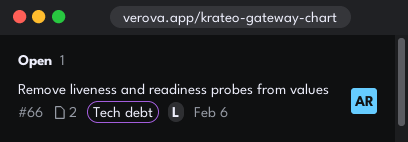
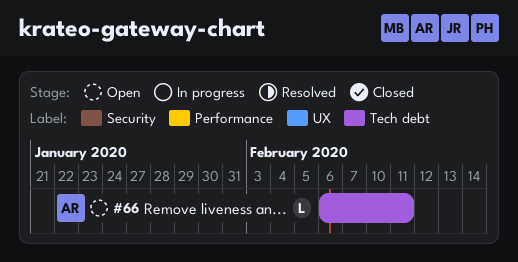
#66, due: Feb 6 -> Feb 11

